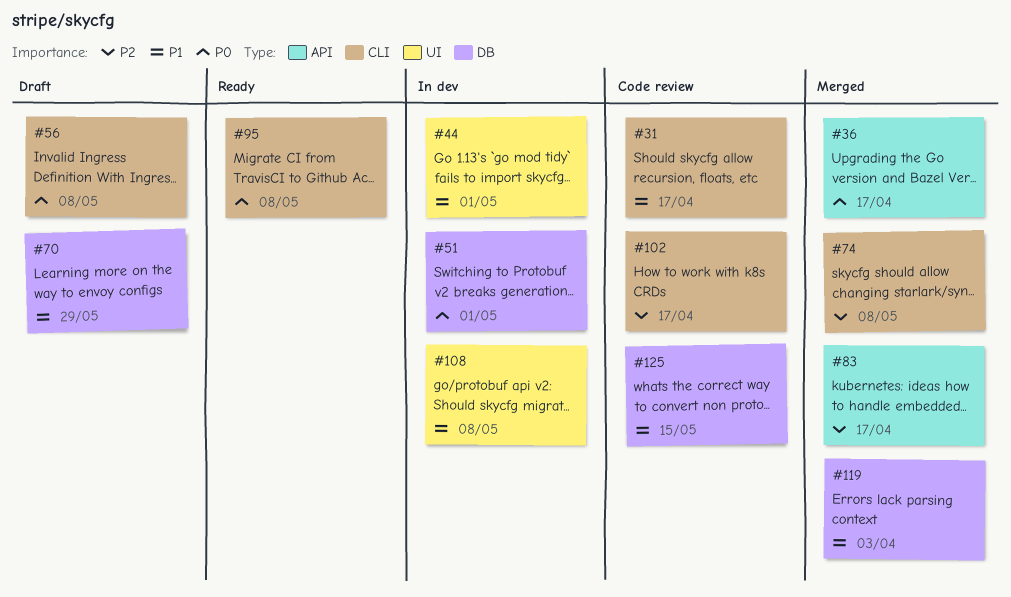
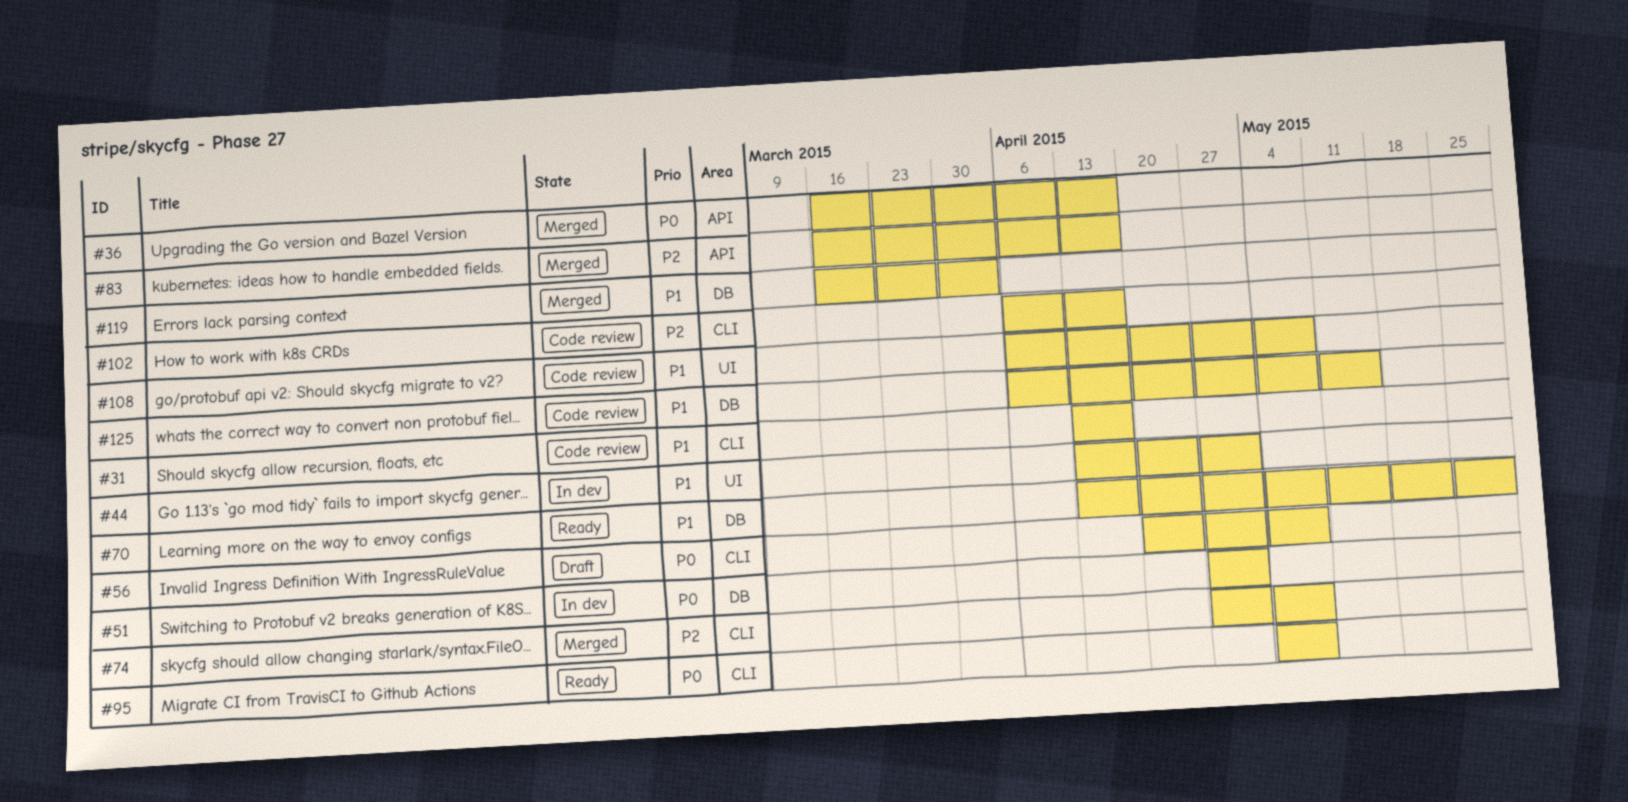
#70, status: Draft -> Ready
#108, status: In dev -> Code review

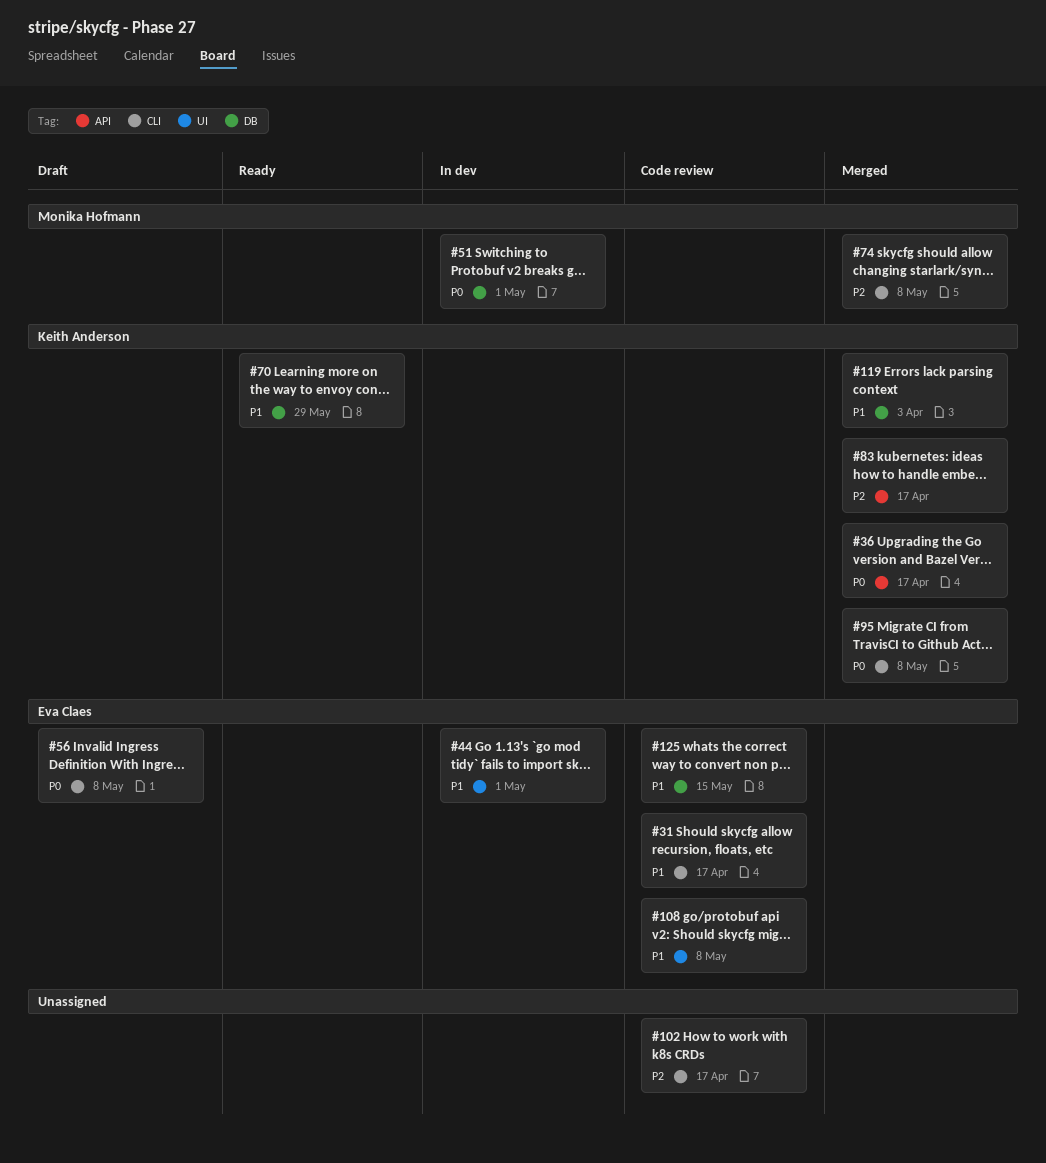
#95, status: Ready -> Merged

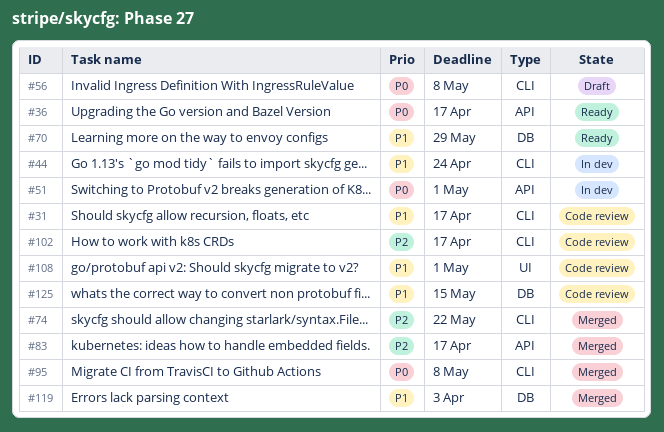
#36, status: Merged -> Ready
#44, label: UI -> CLI
#44, due: May 1 -> Apr 24
#51, label: DB -> API
#74, due: May 8 -> May 22
#108, due: May 8 -> May 1

